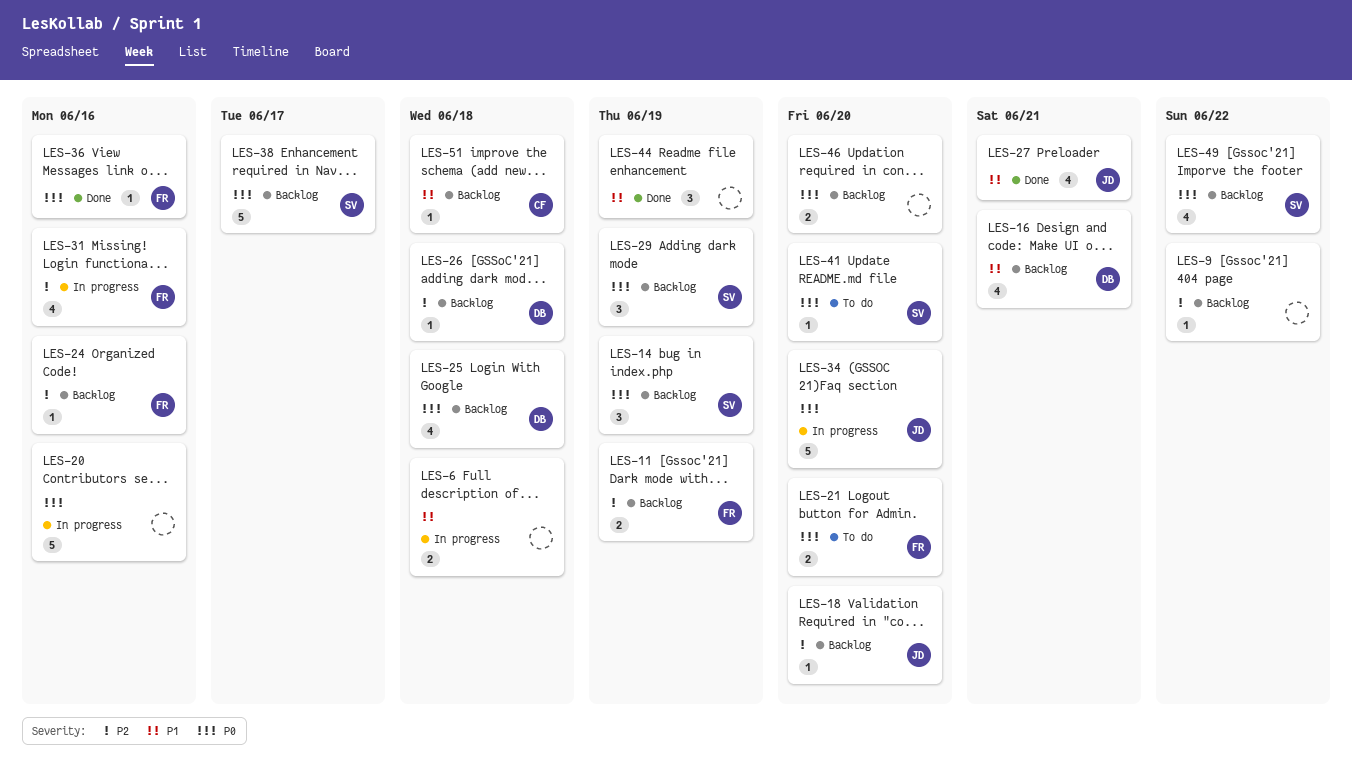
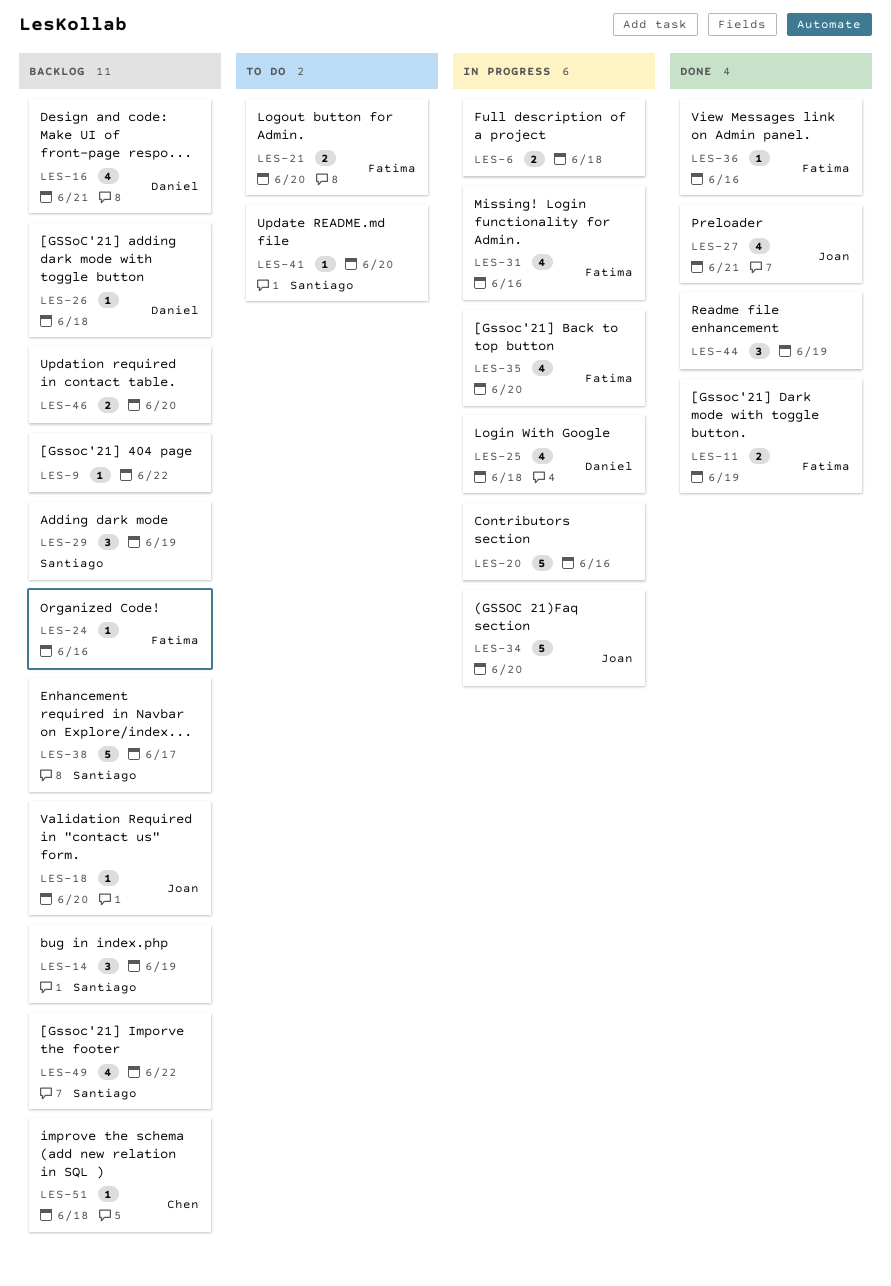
LES-11, status: Backlog -> Done
LES-25, status: Backlog -> In progress
LES-35: none -> present

